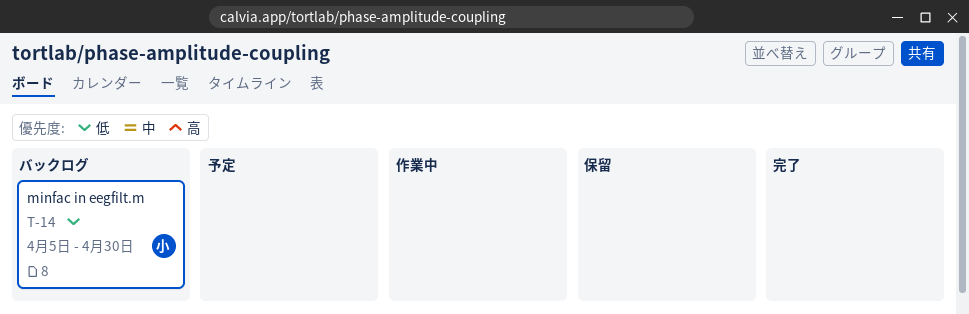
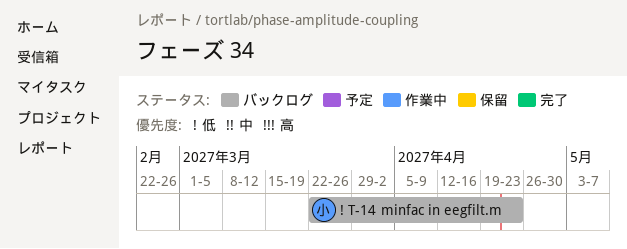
T-14, start: Apr 5 -> Mar 22
T-14, due: Apr 30 -> Apr 23

